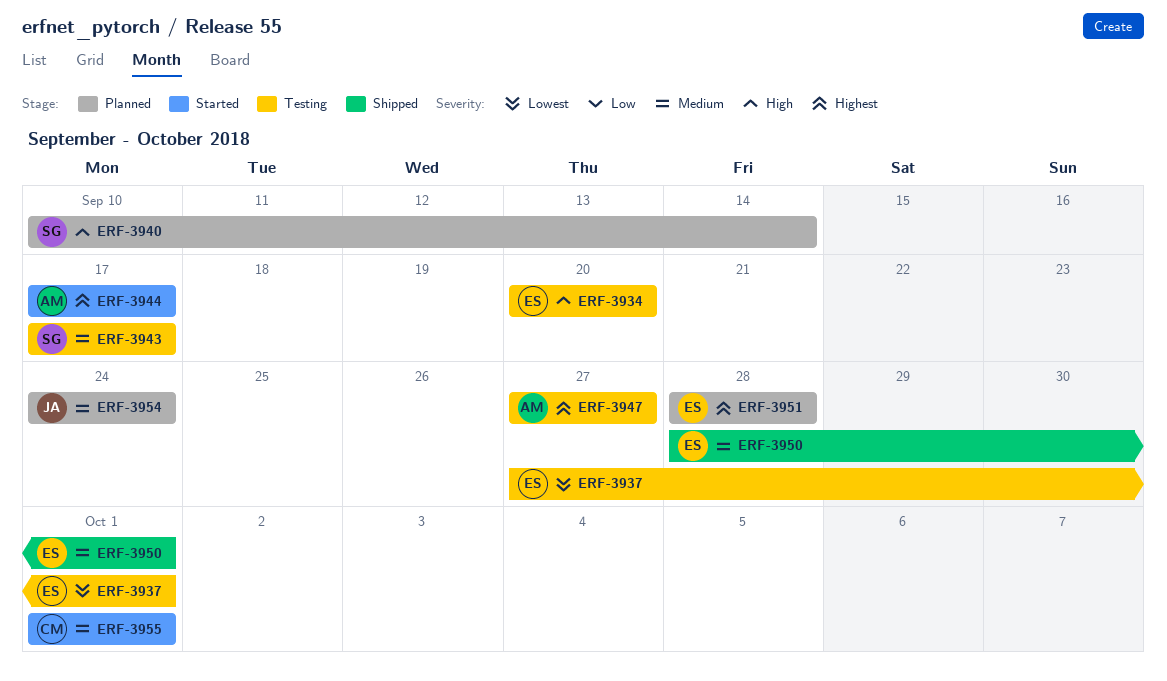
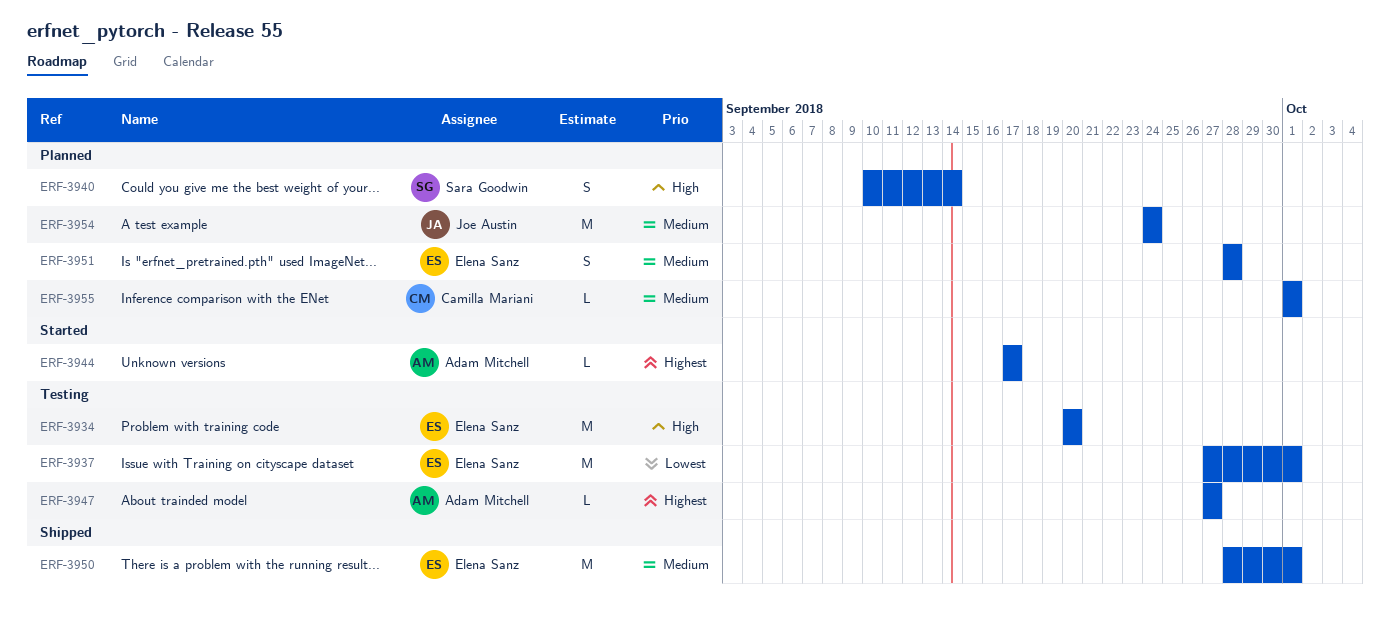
ERF-3943: present -> none
ERF-3951, priority: Highest -> Medium
ERF-3955, status: Started -> Planned

